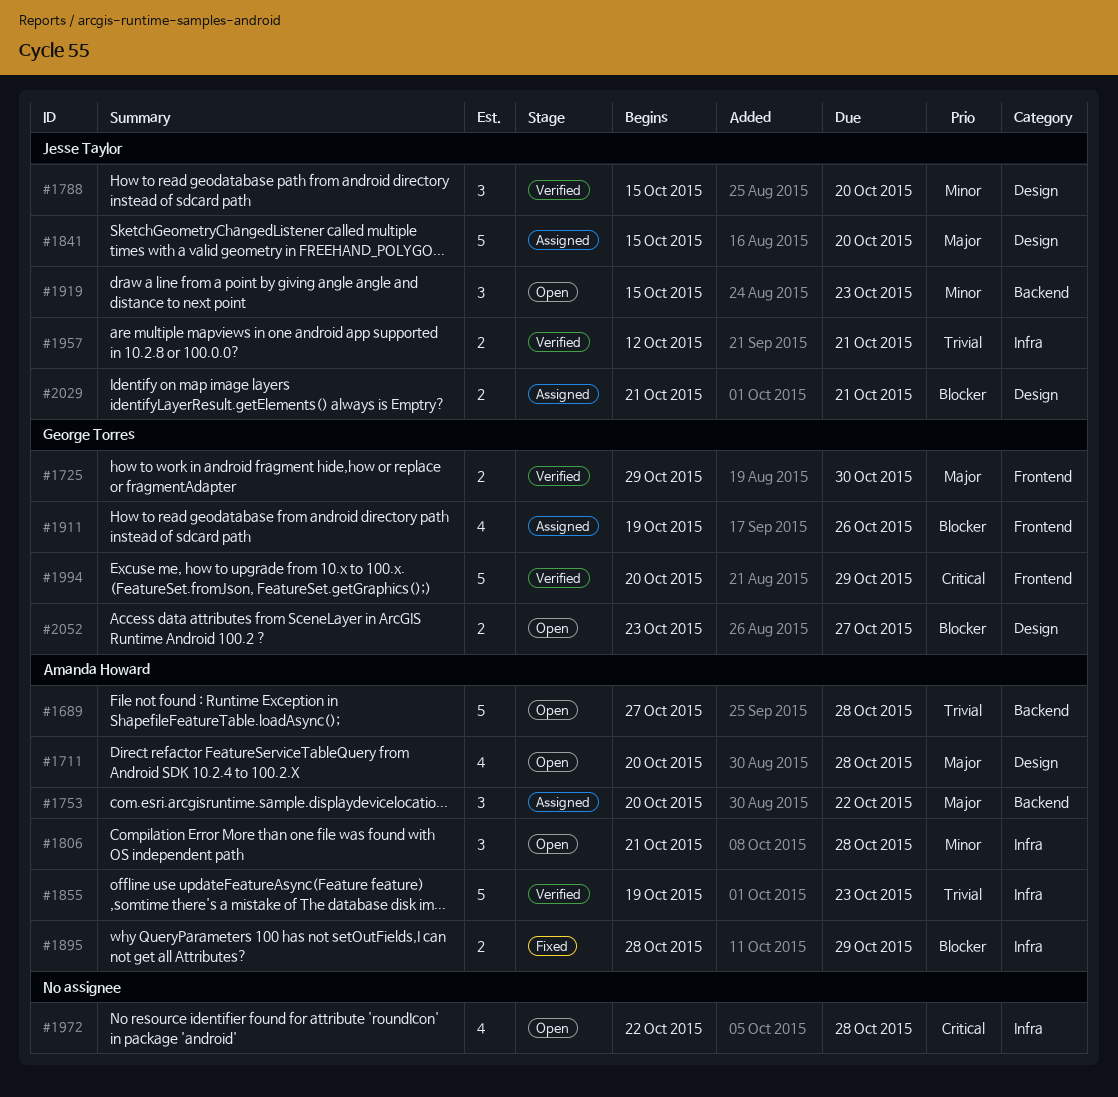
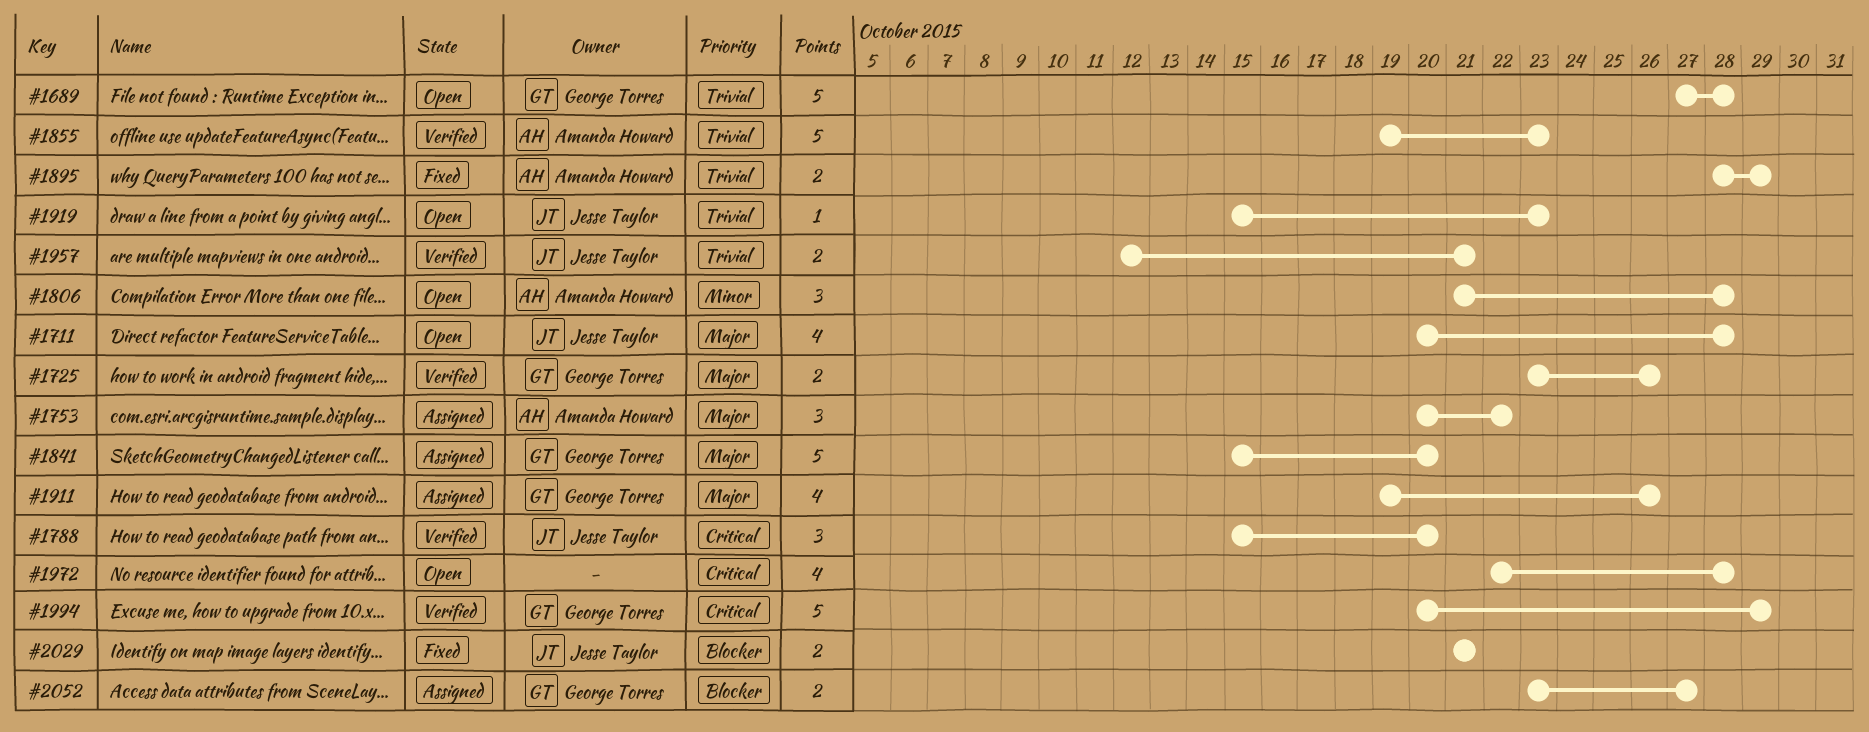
#1689, owner: Amanda Howard -> George Torres
#1711, owner: Amanda Howard -> Jesse Taylor
#1725, start: Oct 29 -> Oct 23
#1725, due: Oct 30 -> Oct 26
#1788, priority: Minor -> Critical
#1841, owner: Jesse Taylor -> George Torres
#1895, priority: Blocker -> Trivial
#1911, priority: Blocker -> Major
#1919, priority: Minor -> Trivial
#1919, estimate: 3 -> 1
#2029, status: Assigned -> Fixed
#2052, status: Open -> Assigned

